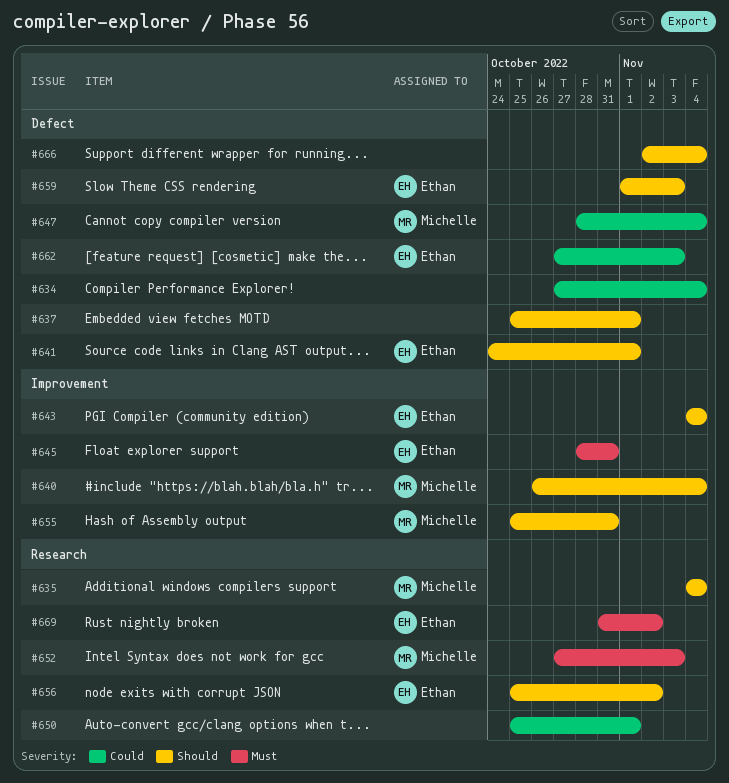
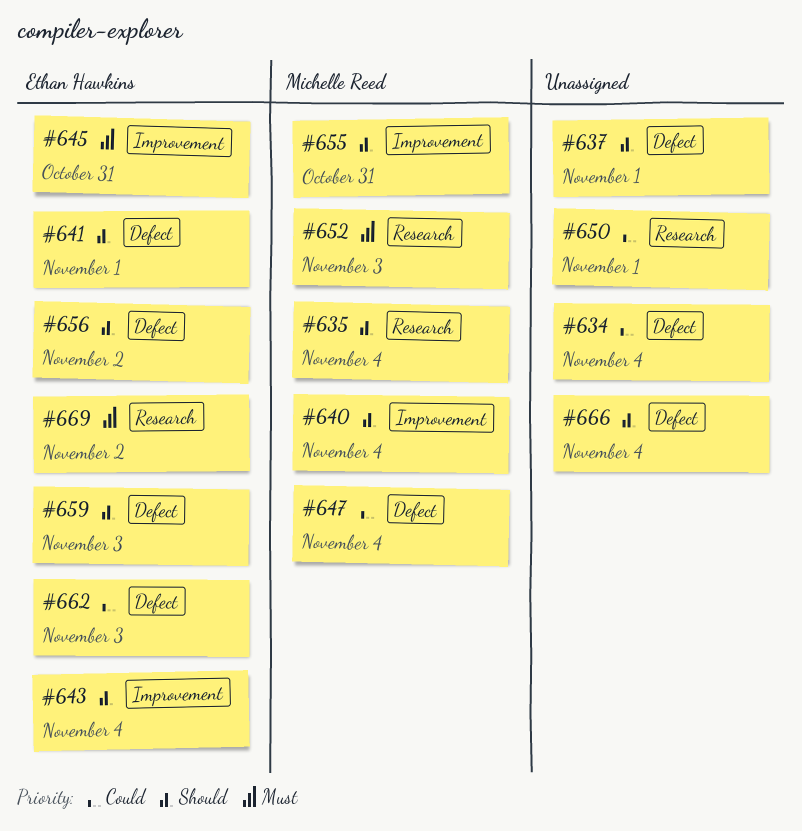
#656, label: Research -> Defect

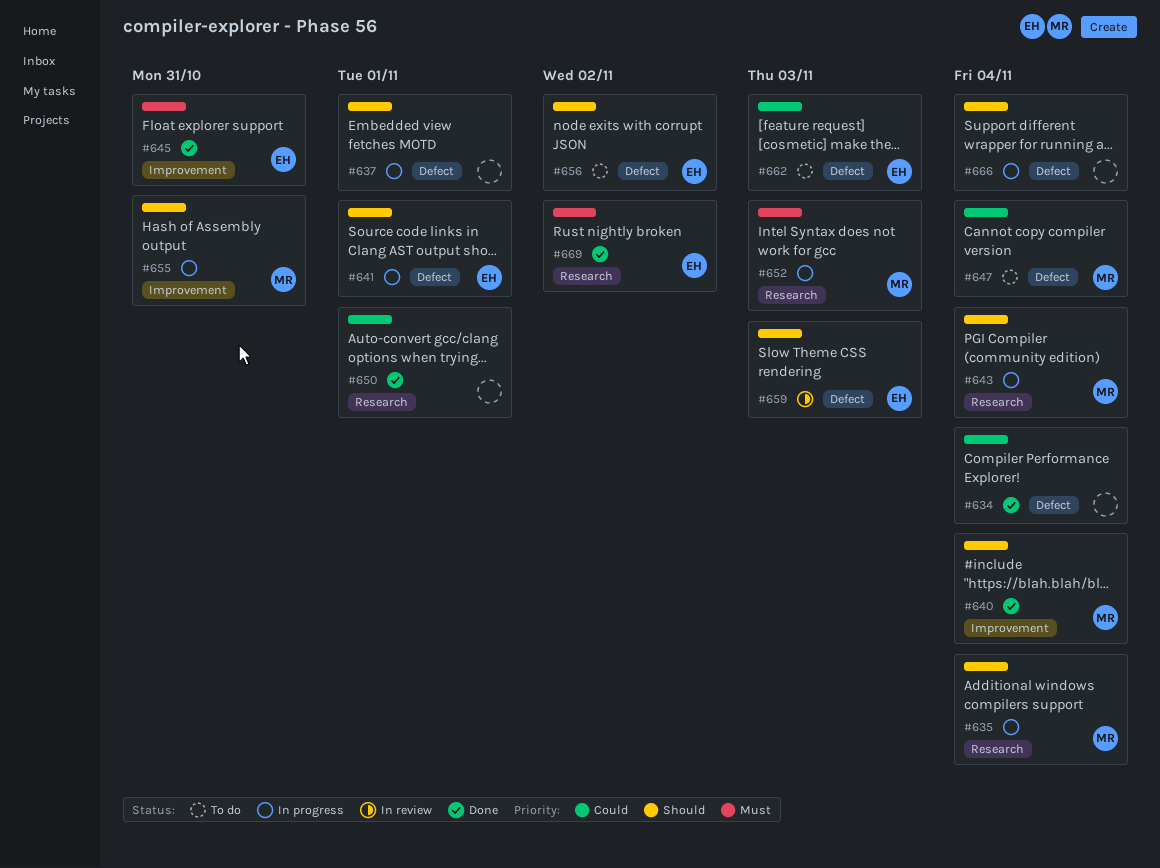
#643, owner: Ethan Hawkins -> Michelle Reed
#643, label: Improvement -> Research

